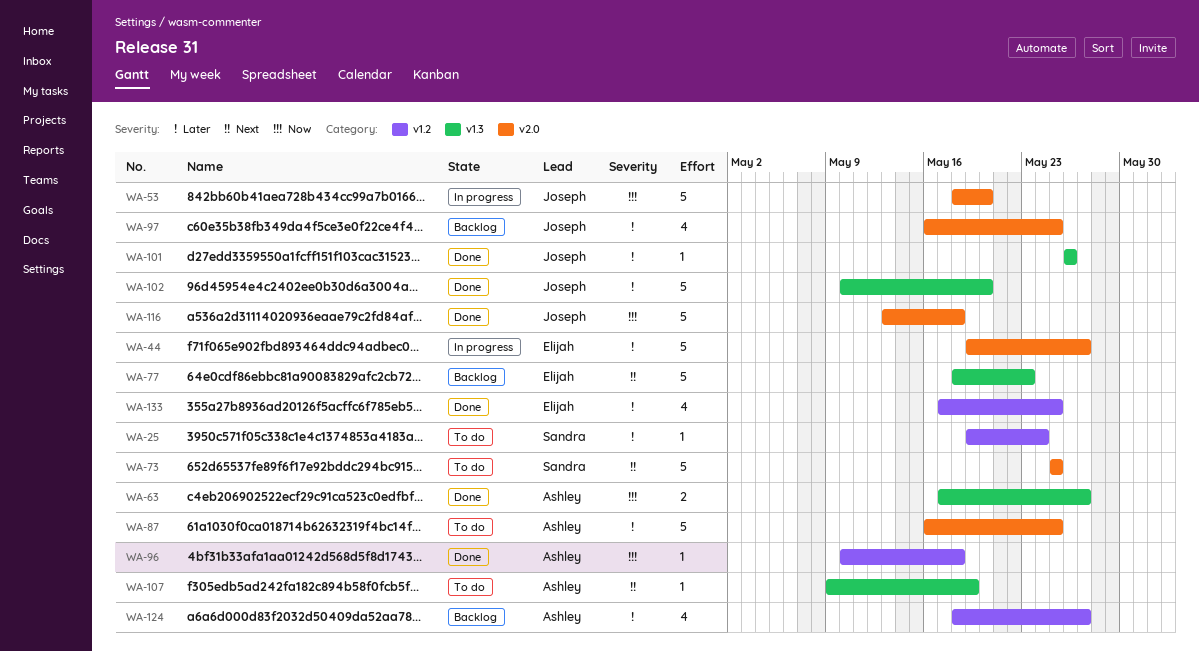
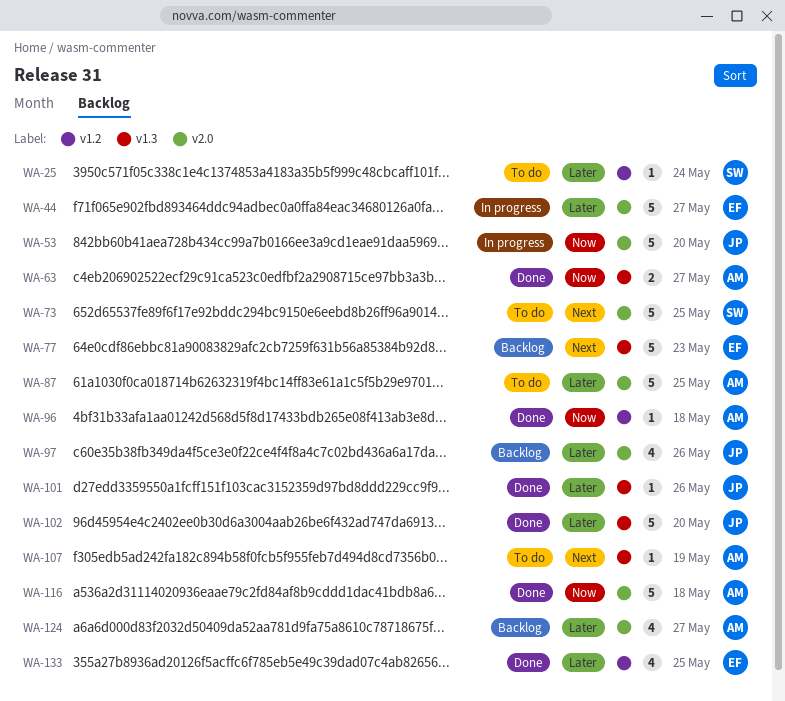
WA-97, due: May 25 -> May 26
WA-116, owner: Joseph -> Ashley
WA-124, label: v1.2 -> v2.0

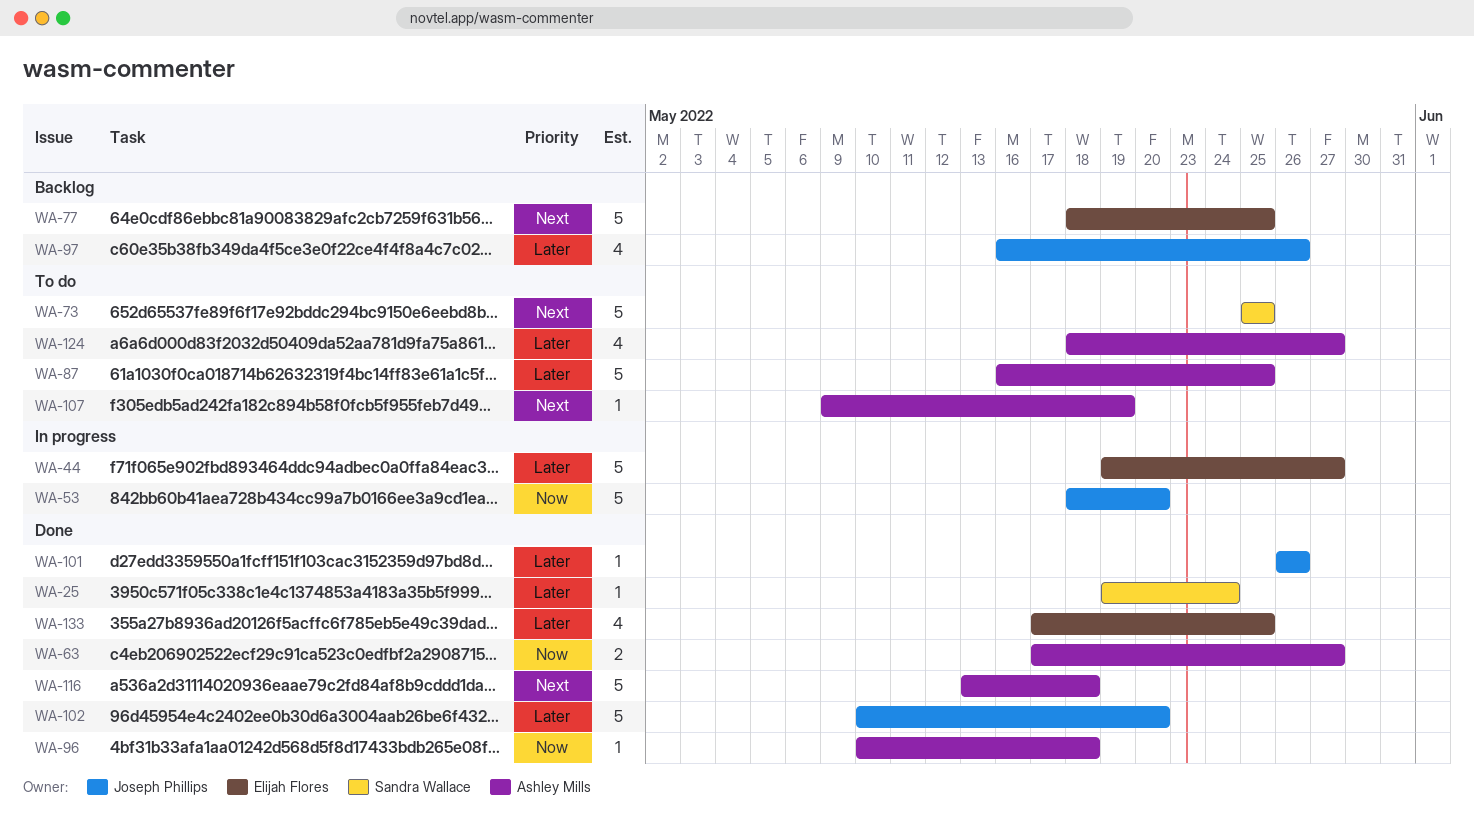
WA-25, status: To do -> Done
WA-77, due: May 23 -> May 25
WA-116, priority: Now -> Next
WA-124, status: Backlog -> To do

